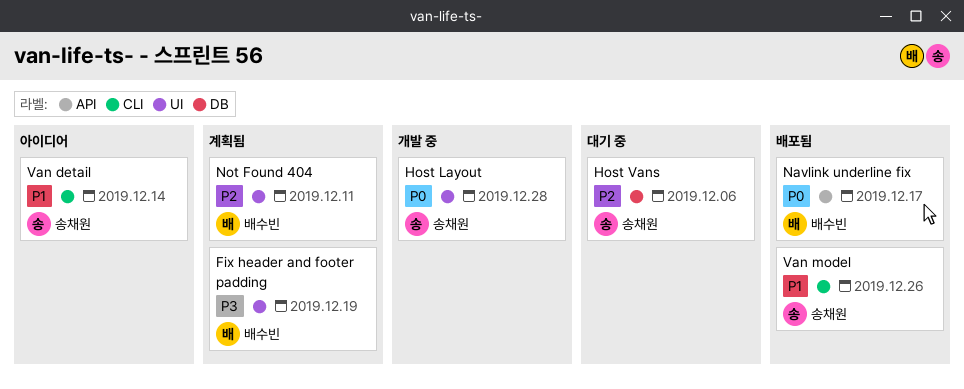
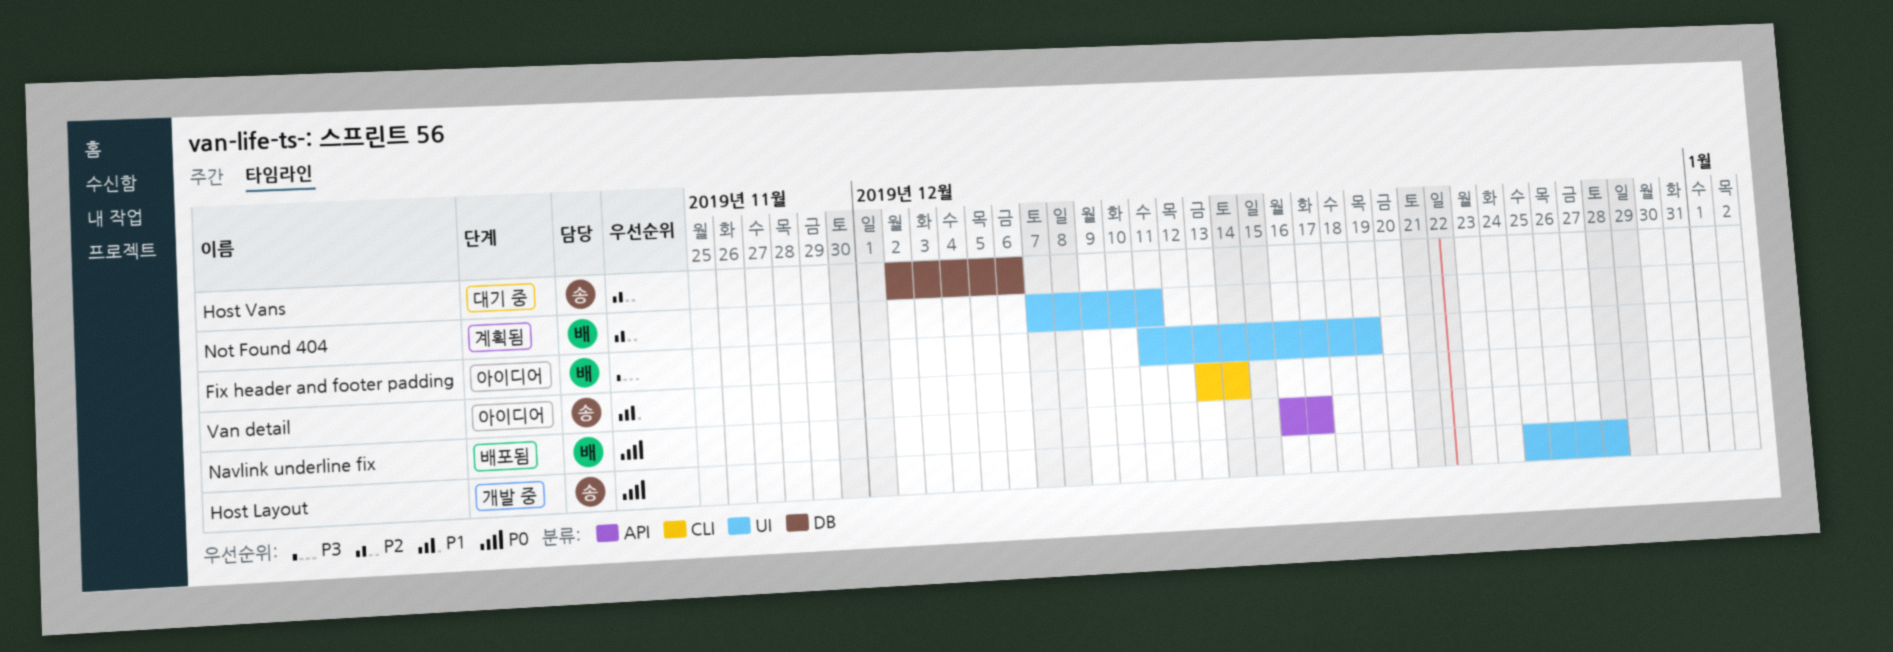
Fix header and footer padding, status: 계획됨 -> 아이디어
Van model: present -> none

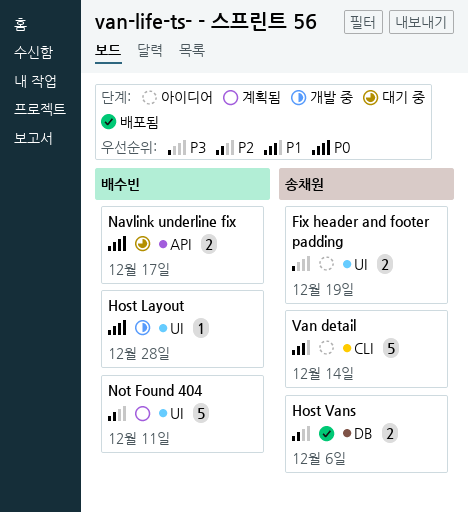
Fix header and footer padding, owner: 배수빈 -> 송채원
Host Layout, owner: 송채원 -> 배수빈
Host Vans, status: 대기 중 -> 배포됨
Navlink underline fix, status: 배포됨 -> 대기 중

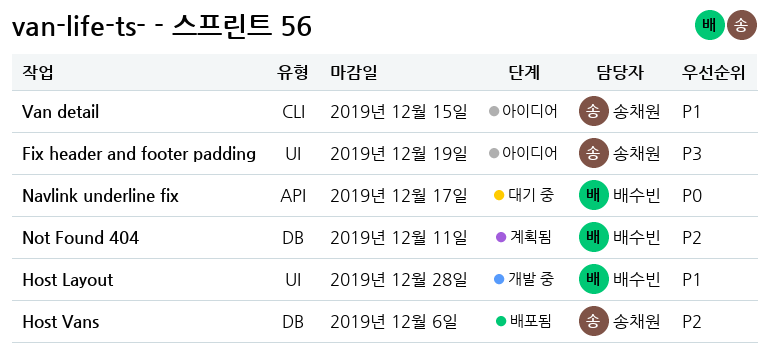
Host Layout, priority: P0 -> P1
Not Found 404, label: UI -> DB
Van detail, due: Dec 14 -> Dec 15

